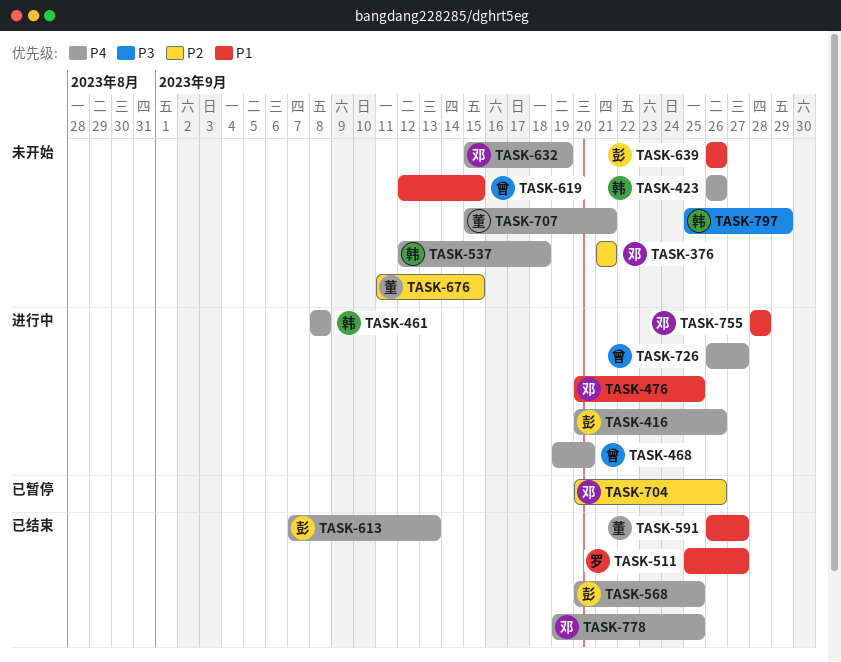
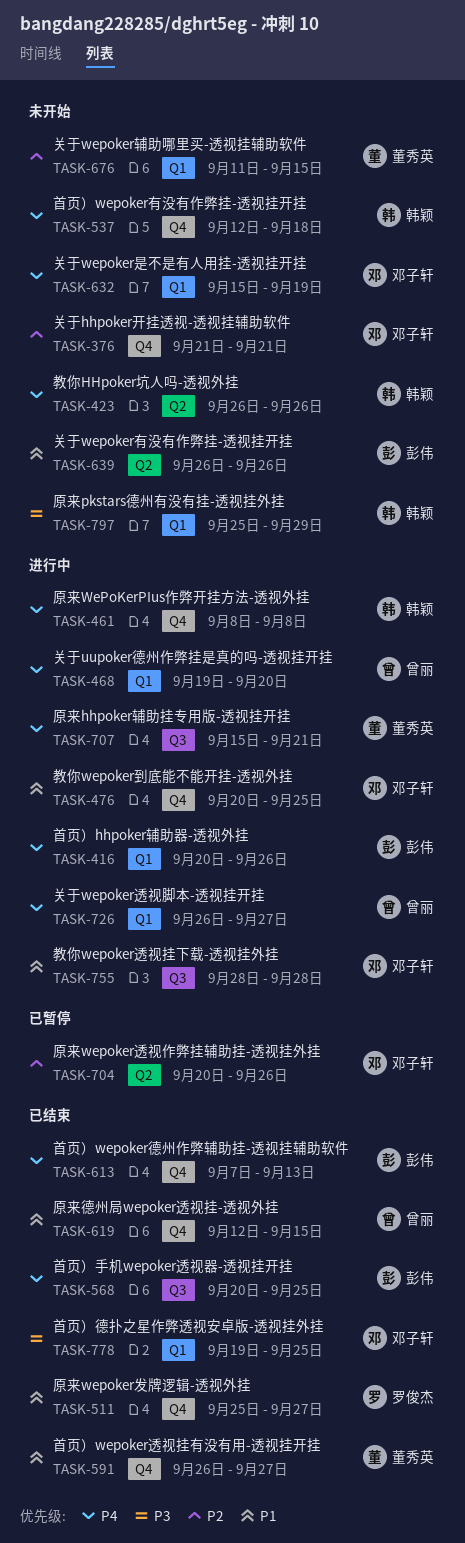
TASK-619, status: 未开始 -> 已结束
TASK-707, status: 未开始 -> 进行中
TASK-778, priority: P4 -> P3

